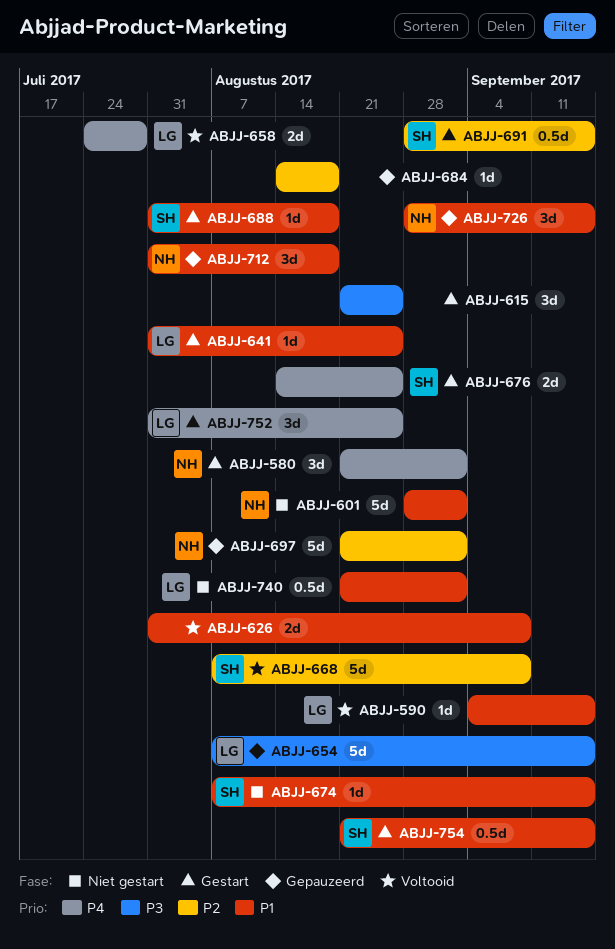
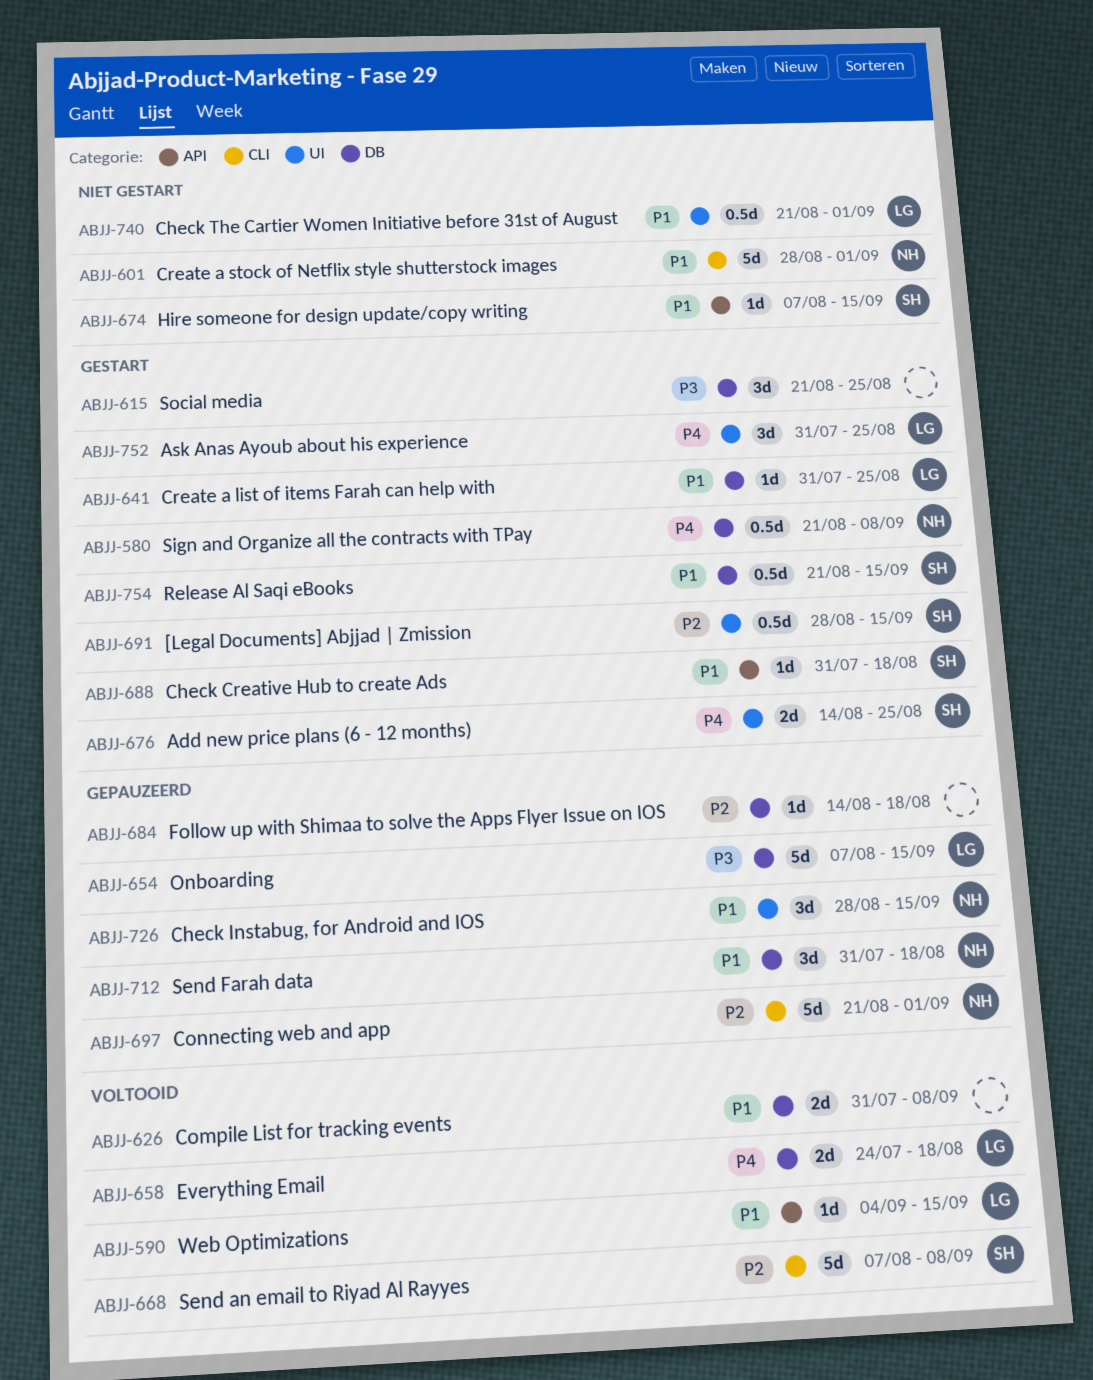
ABJJ-580, estimate: 3d -> 0.5d
ABJJ-580, due: Sep 1 -> Sep 8
ABJJ-658, due: Jul 28 -> Aug 18

